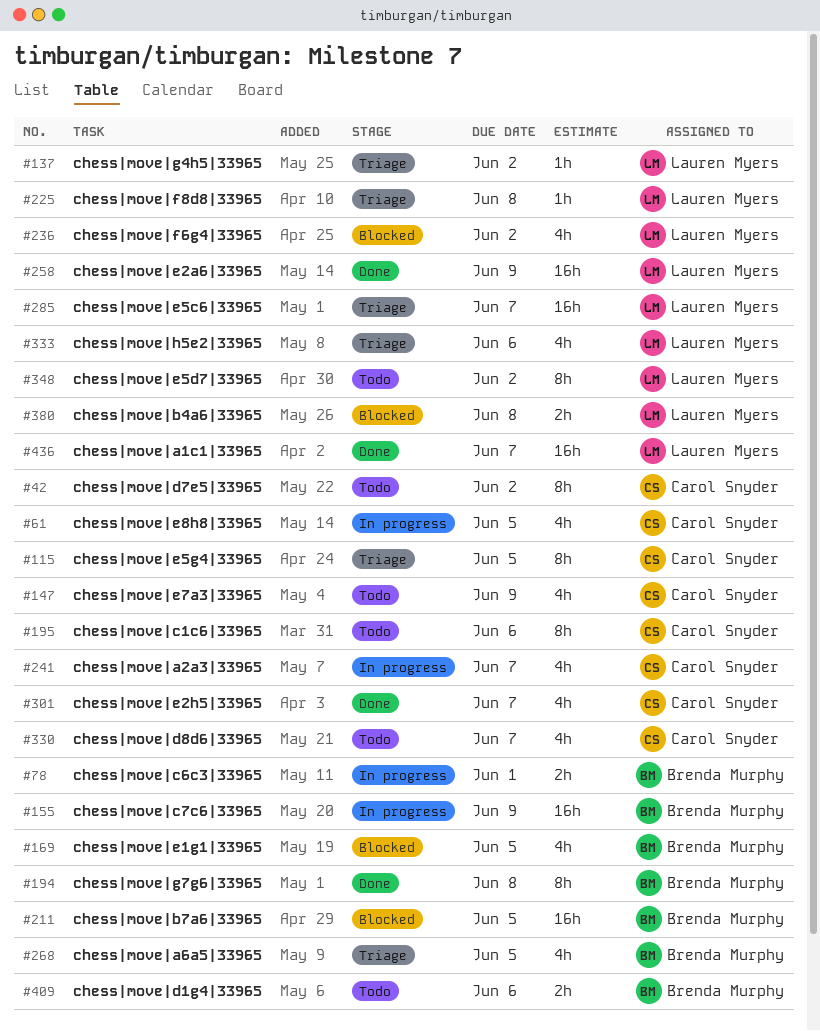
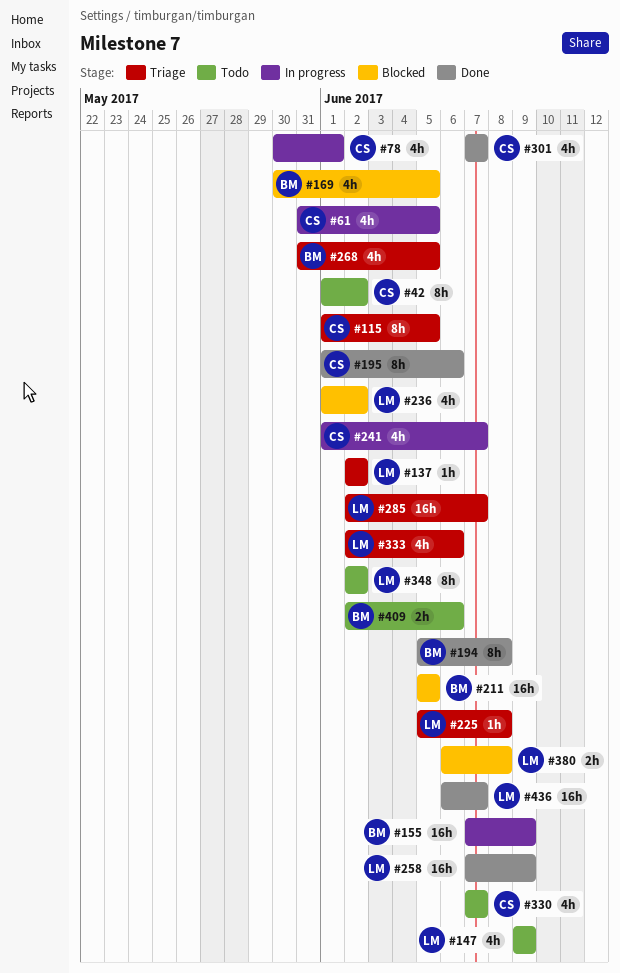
#78, owner: Brenda Murphy -> Carol Snyder
#78, estimate: 2h -> 4h
#147, owner: Carol Snyder -> Lauren Myers
#195, status: Todo -> Done

